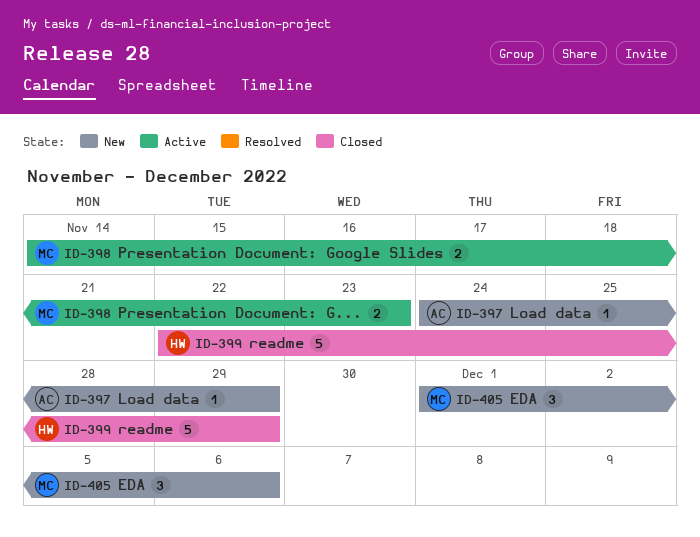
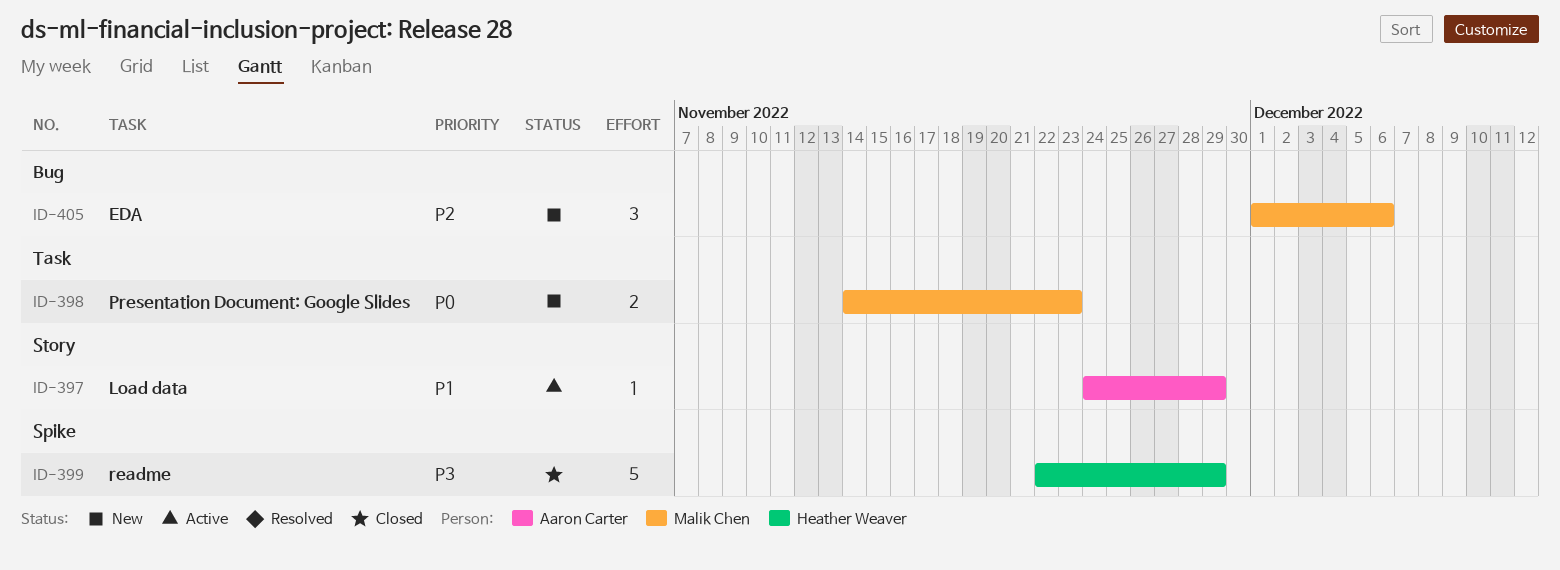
ID-397, status: New -> Active
ID-398, status: Active -> New

